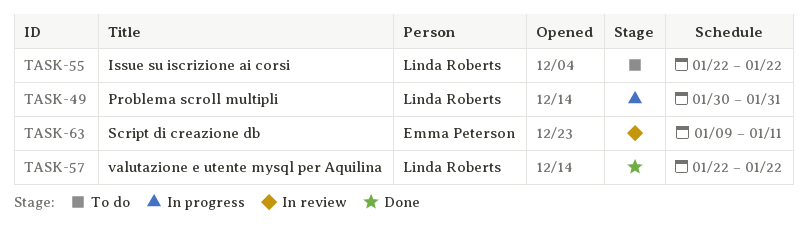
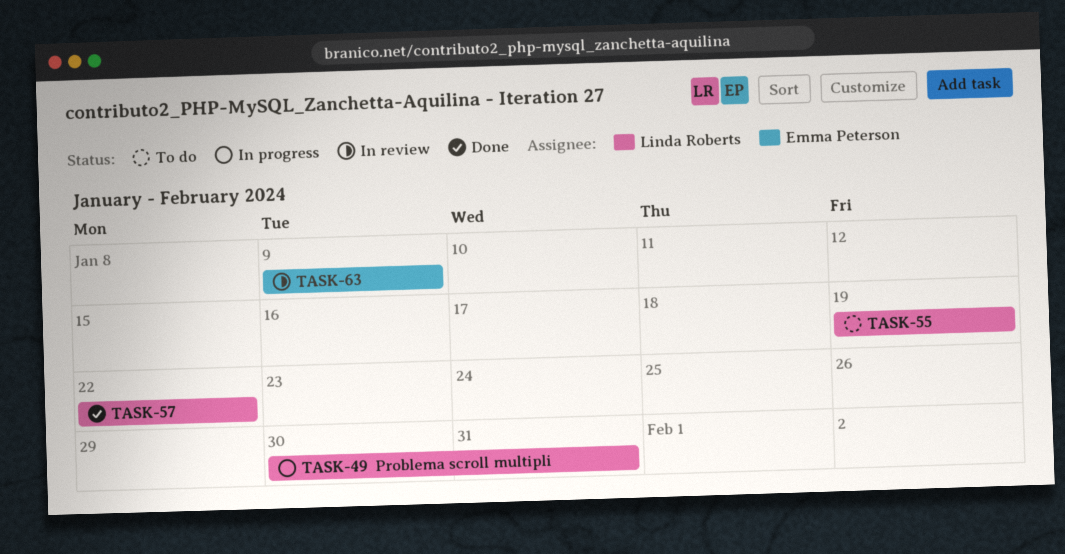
TASK-55, start: Jan 22 -> Jan 19
TASK-55, due: Jan 22 -> Jan 19
TASK-63, due: Jan 11 -> Jan 9

